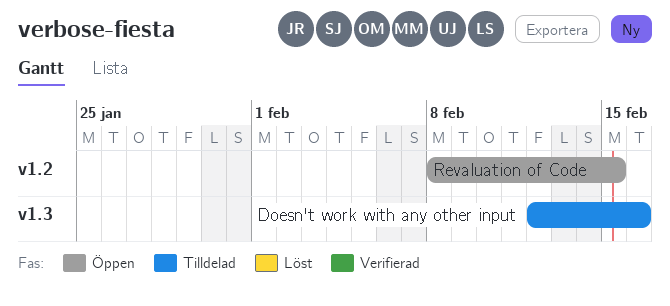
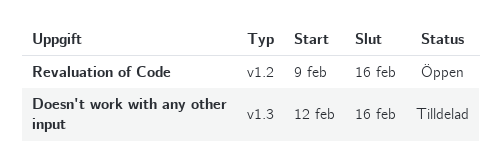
Revaluation of Code, start: Feb 8 -> Feb 9
Revaluation of Code, due: Feb 15 -> Feb 16

